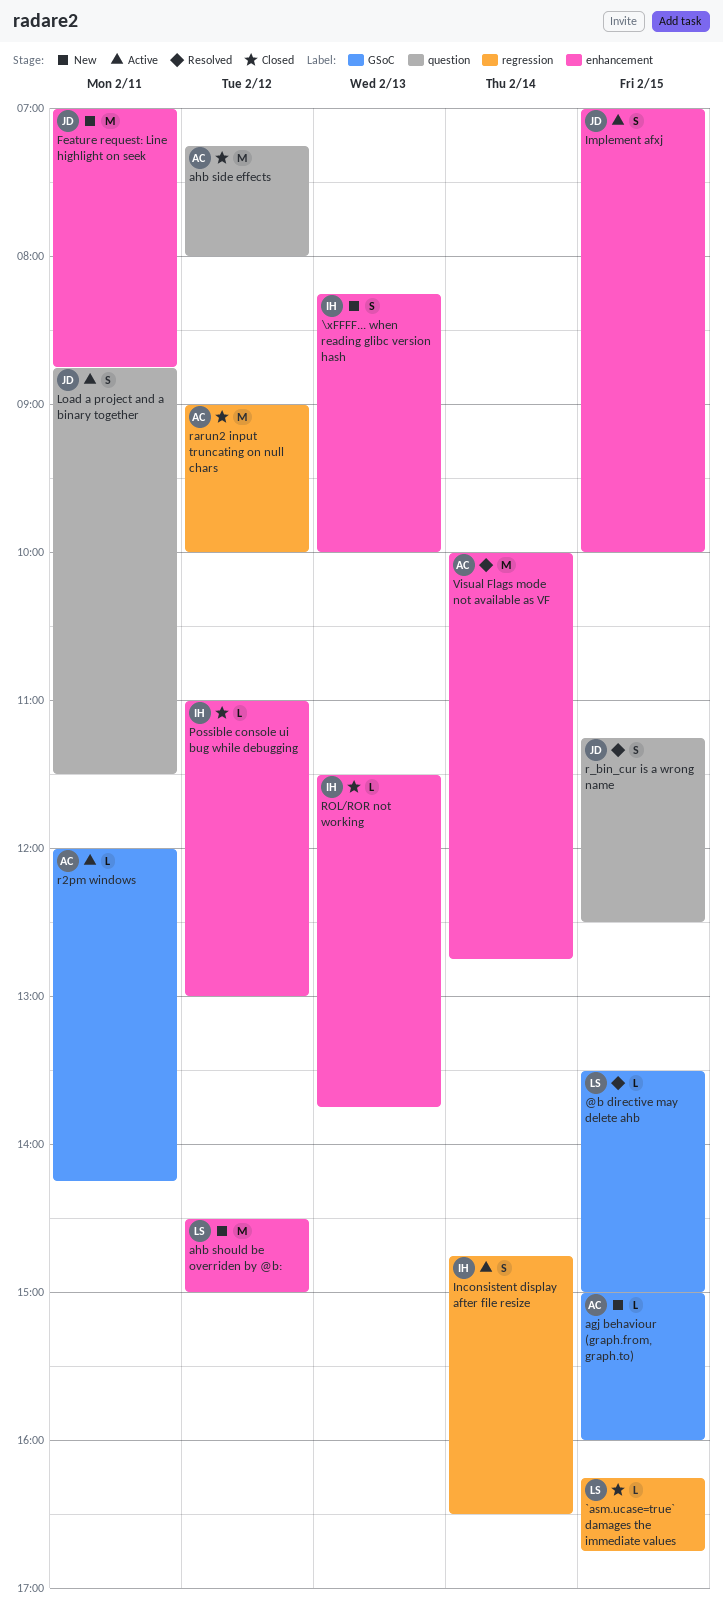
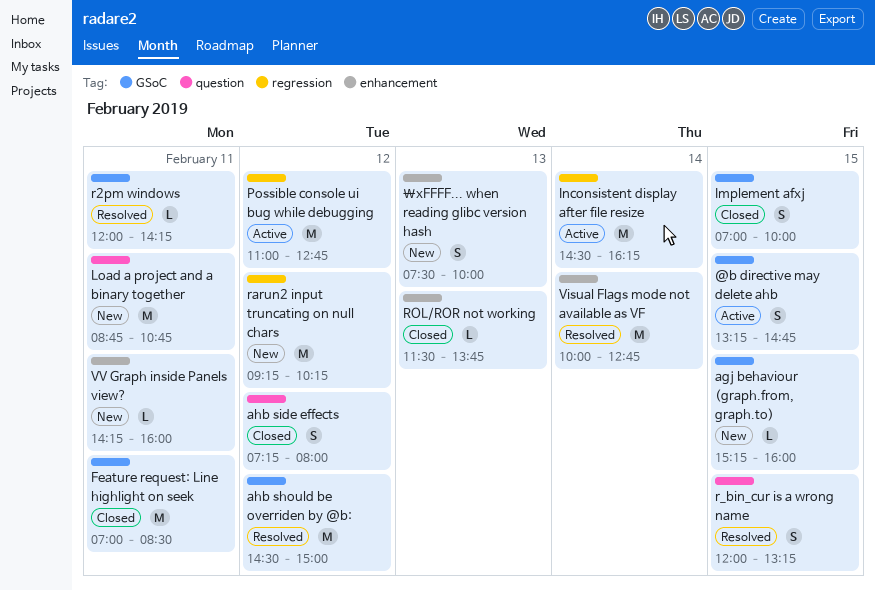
@b directive may delete ahb, status: Resolved -> Active
@b directive may delete ahb, estimate: L -> S
@b directive may delete ahb, begins: 13:30 -> 13:15
@b directive may delete ahb, ends: 15:00 -> 14:45
\xFFFF... when reading glibc version hash, begins: 08:15 -> 07:30
`asm.ucase=true` damages the immediate values: present -> none
agj behaviour (graph.from, graph.to), begins: 15:00 -> 15:15
ahb should be overriden by @b:, status: New -> Resolved
ahb should be overriden by @b:, label: enhancement -> GSoC
ahb side effects, estimate: M -> S
Feature request: Line highlight on seek, status: New -> Closed
Feature request: Line highlight on seek, label: enhancement -> GSoC
Feature request: Line highlight on seek, ends: 08:45 -> 08:30
Implement afxj, status: Active -> Closed
Implement afxj, label: enhancement -> GSoC
Inconsistent display after file resize, estimate: S -> M
Inconsistent display after file resize, begins: 14:45 -> 14:30
Inconsistent display after file resize, ends: 16:30 -> 16:15
Load a project and a binary together, status: Active -> New
Load a project and a binary together, estimate: S -> M
Load a project and a binary together, ends: 11:30 -> 10:45
Possible console ui bug while debugging, status: Closed -> Active
Possible console ui bug while debugging, label: enhancement -> regression
Possible console ui bug while debugging, estimate: L -> M
Possible console ui bug while debugging, ends: 13:00 -> 12:45
r2pm windows, status: Active -> Resolved
r_bin_cur is a wrong name, begins: 11:15 -> 12:00
r_bin_cur is a wrong name, ends: 12:30 -> 13:15
rarun2 input truncating on null chars, status: Closed -> New
rarun2 input truncating on null chars, begins: 09:00 -> 09:15
rarun2 input truncating on null chars, ends: 10:00 -> 10:15
VV Graph inside Panels view?: none -> present

